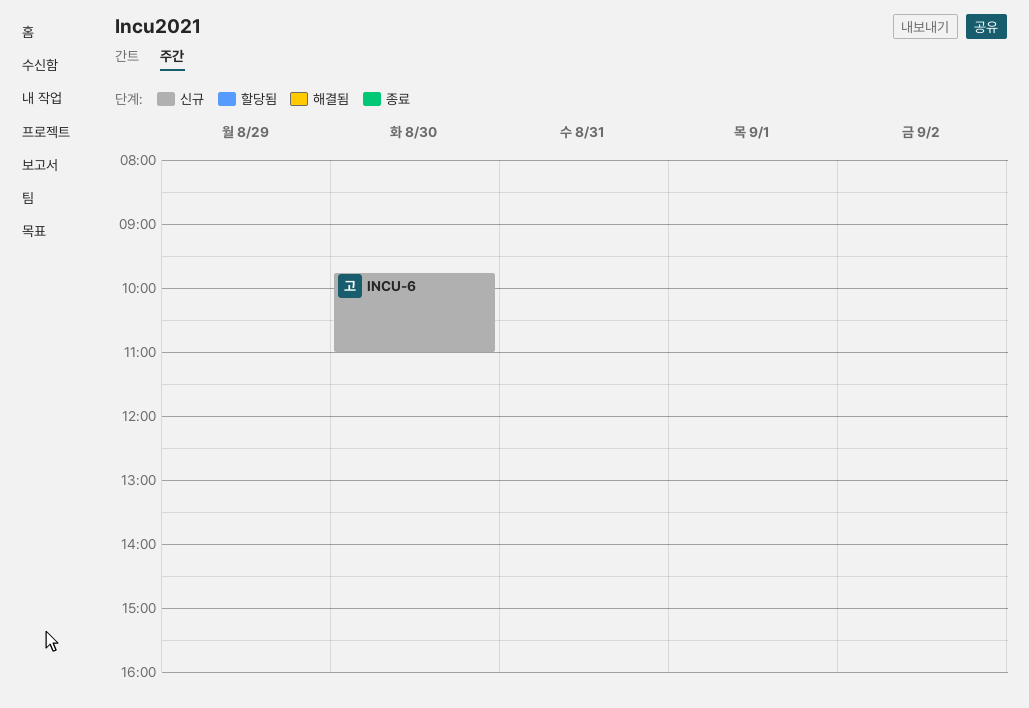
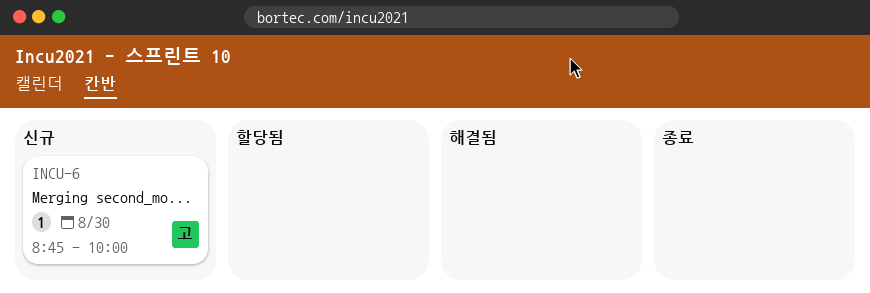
INCU-6, begins: 09:45 -> 08:45
INCU-6, ends: 11:00 -> 10:00

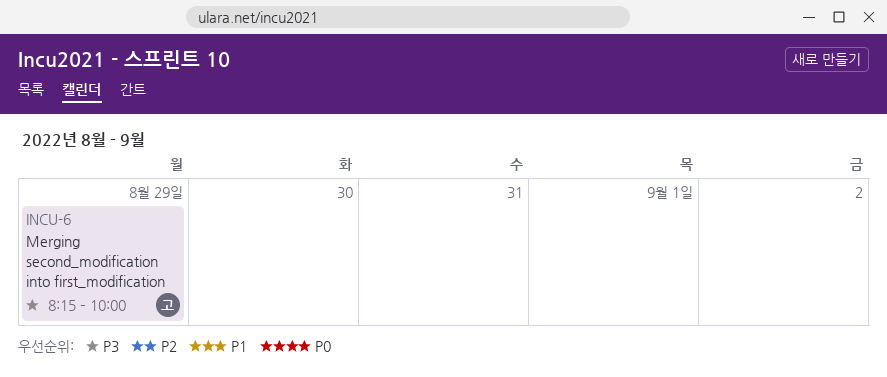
INCU-6, day: Aug 30 -> Aug 29
INCU-6, begins: 08:45 -> 08:15

